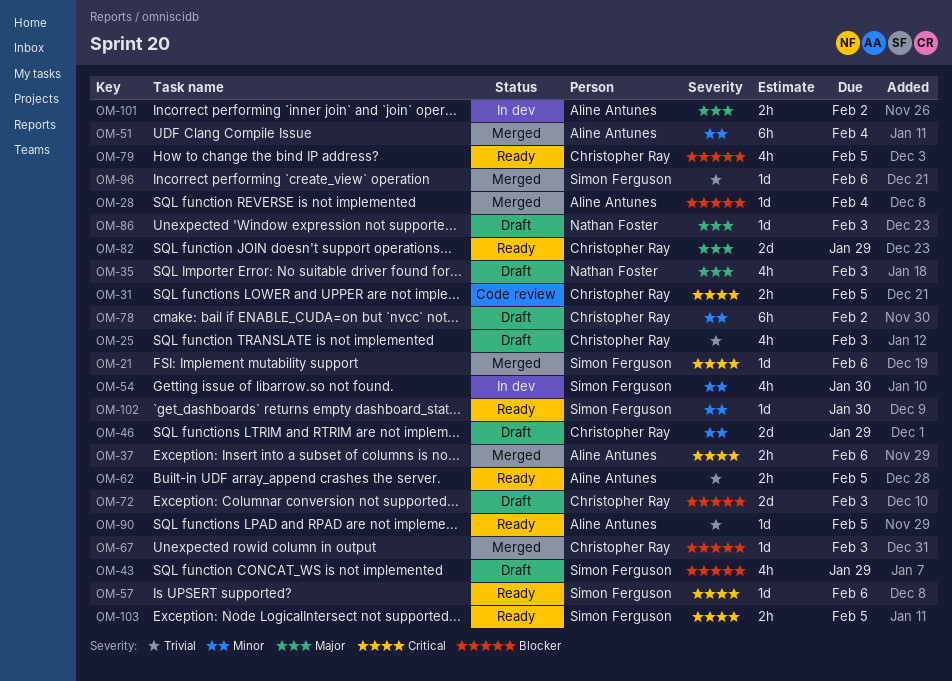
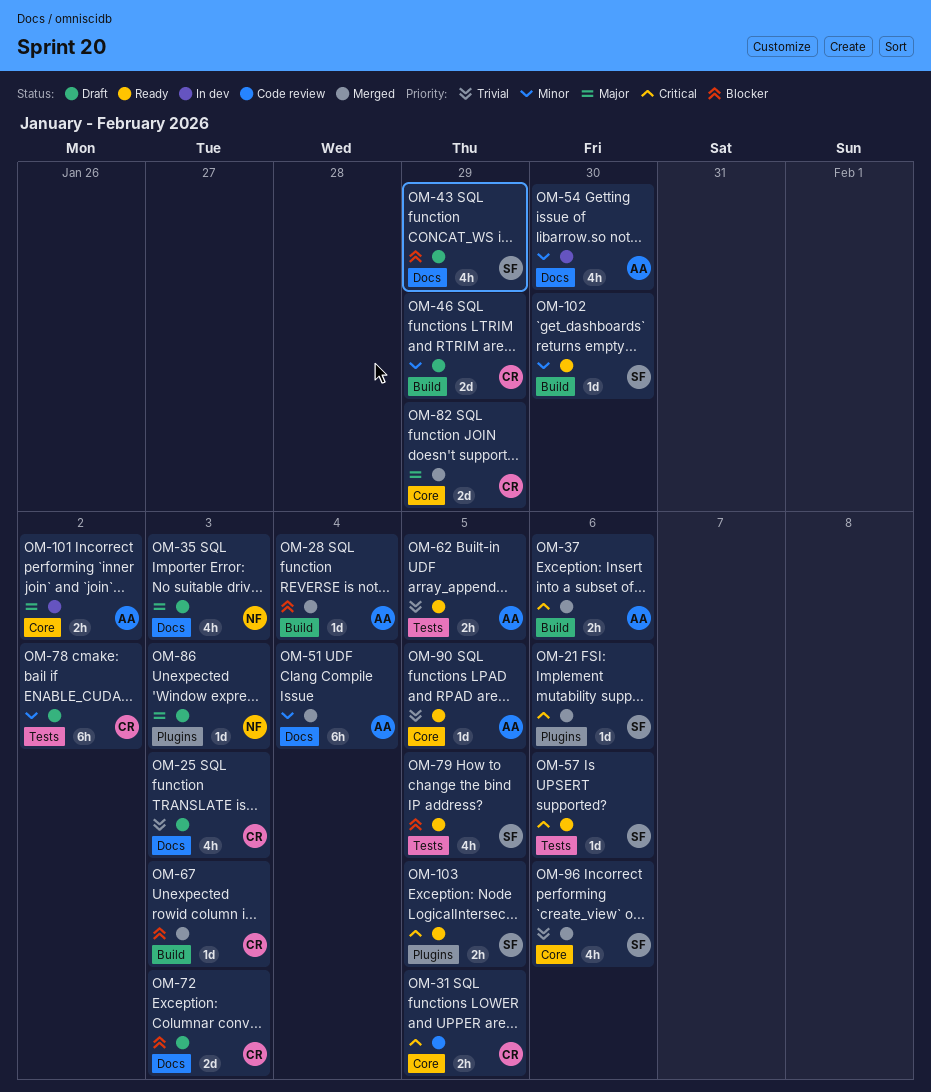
OM-54, owner: Simon Ferguson -> Aline Antunes
OM-79, owner: Christopher Ray -> Simon Ferguson
OM-82, status: Ready -> Merged
OM-96, estimate: 1d -> 4h

